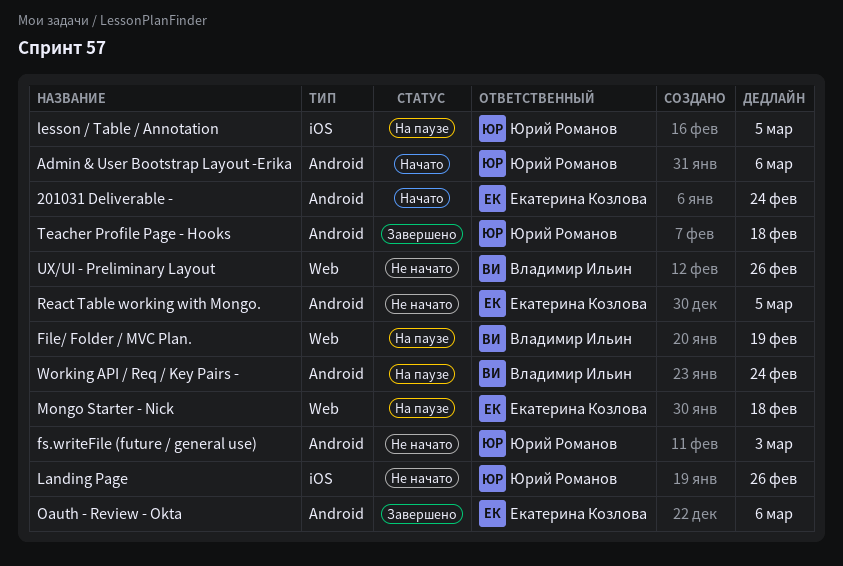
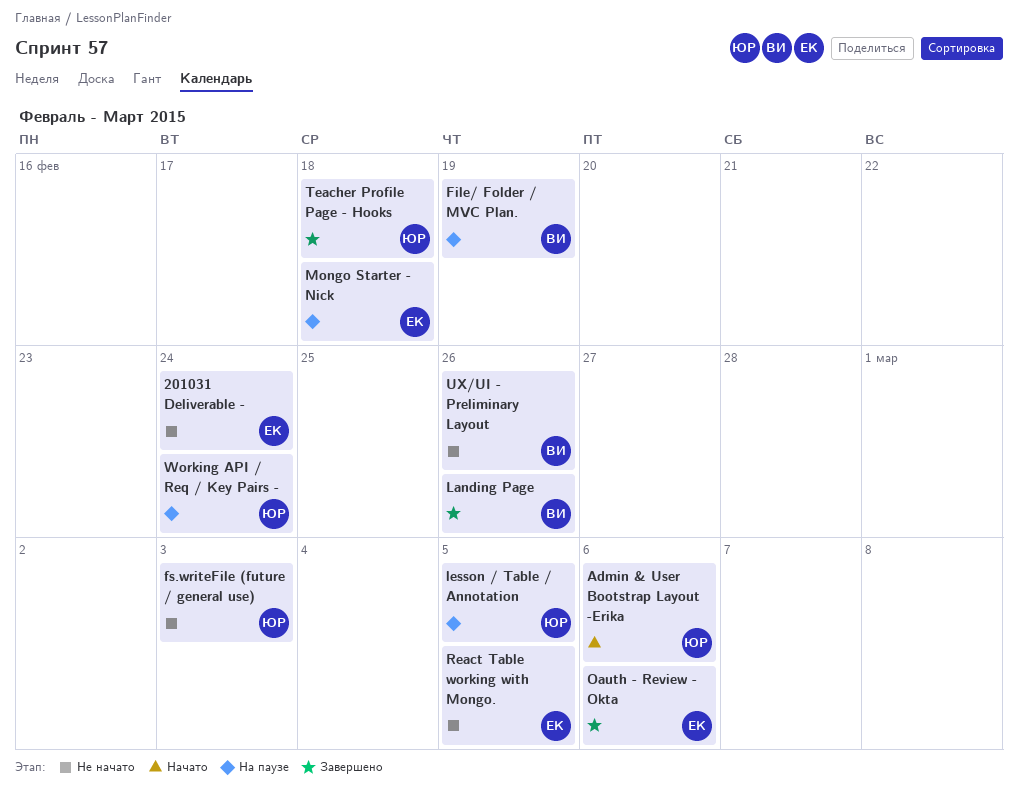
201031 Deliverable -, status: Начато -> Не начато
Landing Page, status: Не начато -> Завершено
Landing Page, owner: Юрий Романов -> Владимир Ильин
Working API / Req / Key Pairs -, owner: Владимир Ильин -> Юрий Романов

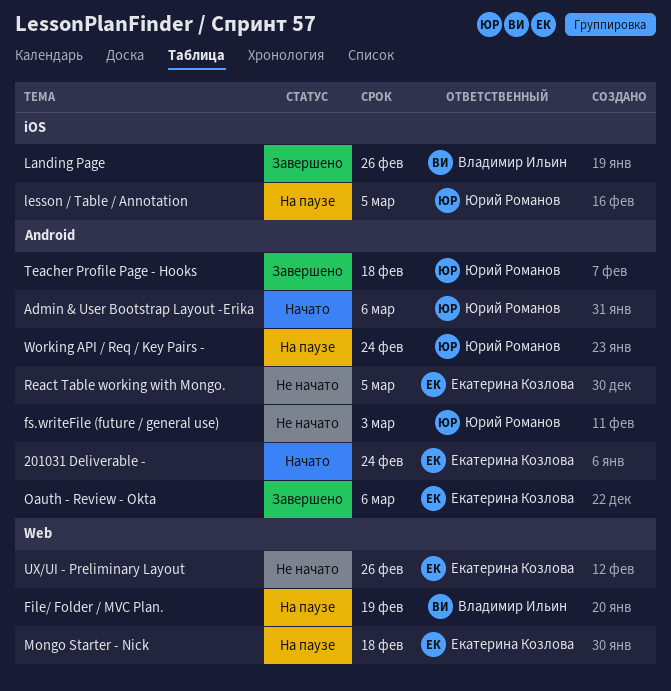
201031 Deliverable -, status: Не начато -> Начато
UX/UI - Preliminary Layout, owner: Владимир Ильин -> Екатерина Козлова

